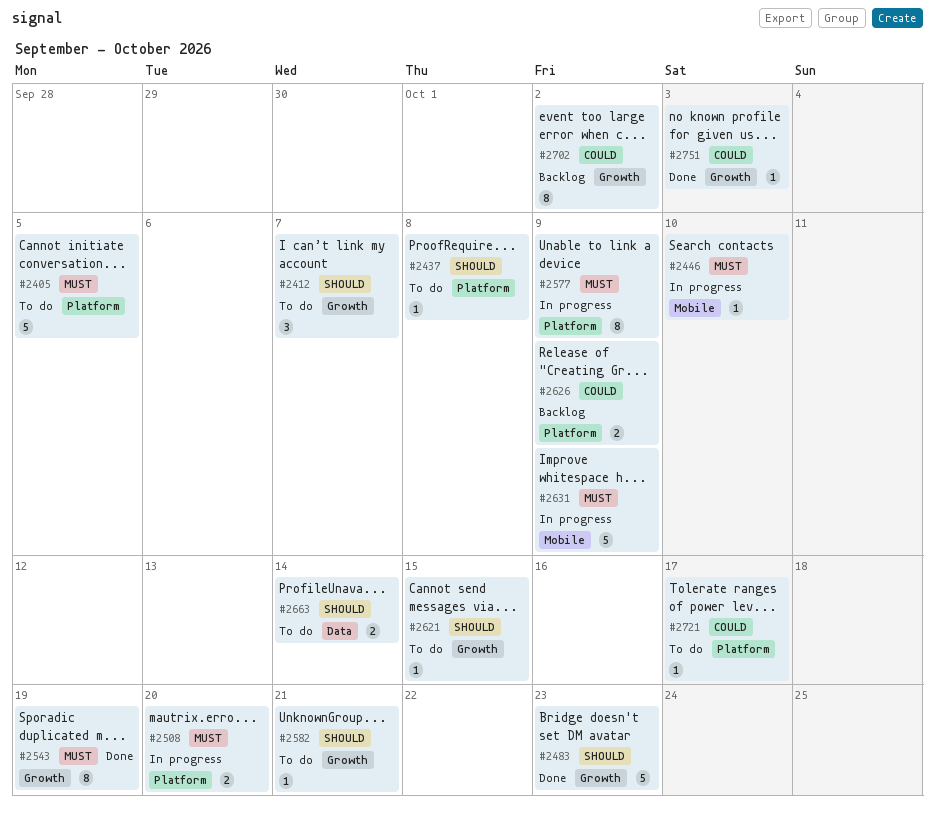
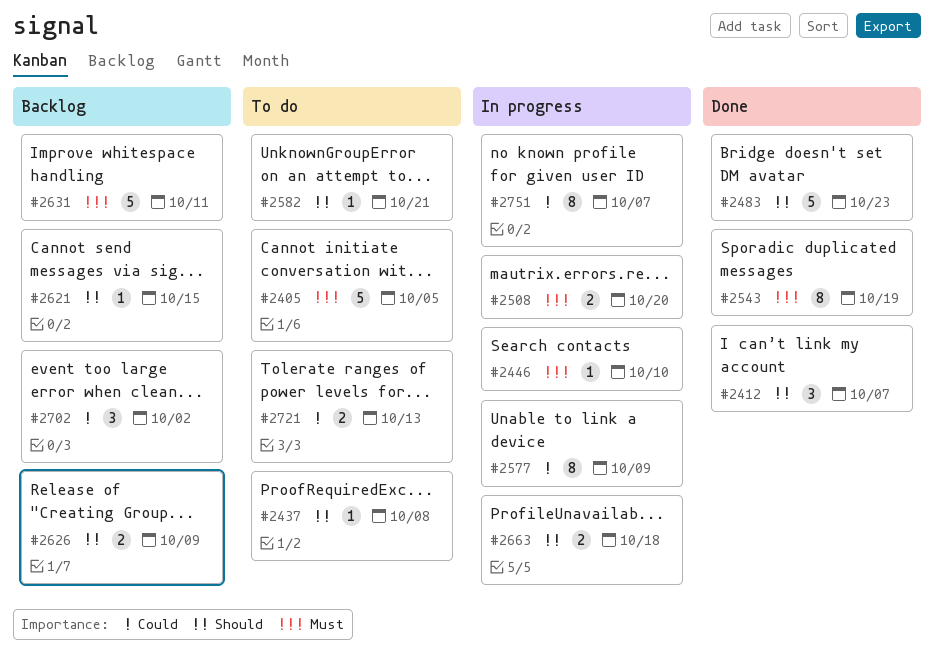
#2412, status: To do -> Done
#2577, priority: Must -> Could
#2621, status: To do -> Backlog
#2626, priority: Could -> Should
#2631, status: In progress -> Backlog
#2631, due: Oct 9 -> Oct 11
#2663, status: To do -> In progress
#2663, due: Oct 14 -> Oct 18
#2702, estimate: 8 -> 3
#2721, estimate: 1 -> 2
#2721, due: Oct 17 -> Oct 13
#2751, status: Done -> In progress
#2751, estimate: 1 -> 8
#2751, due: Oct 3 -> Oct 7

